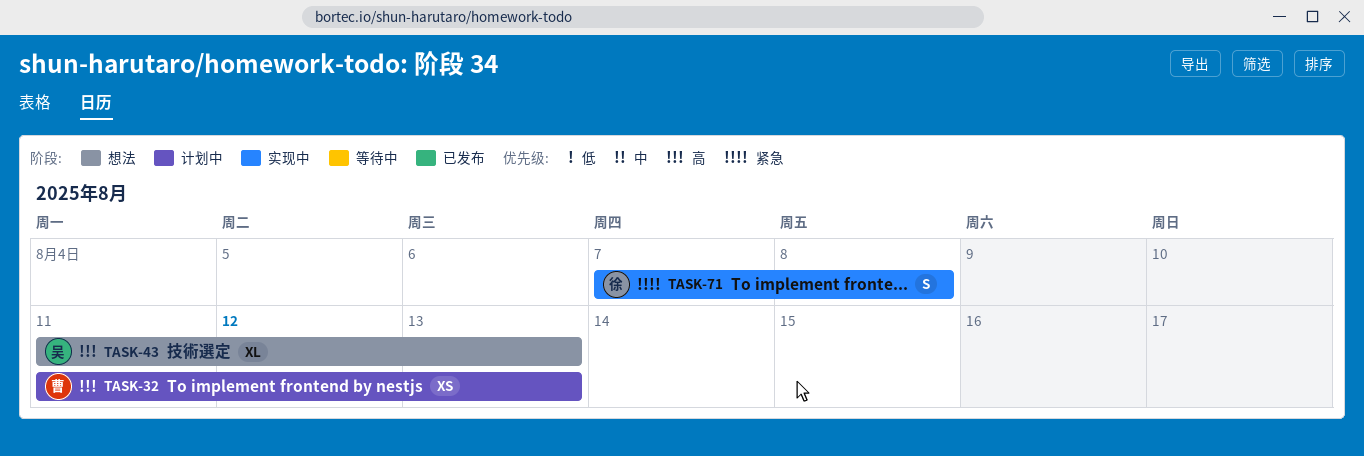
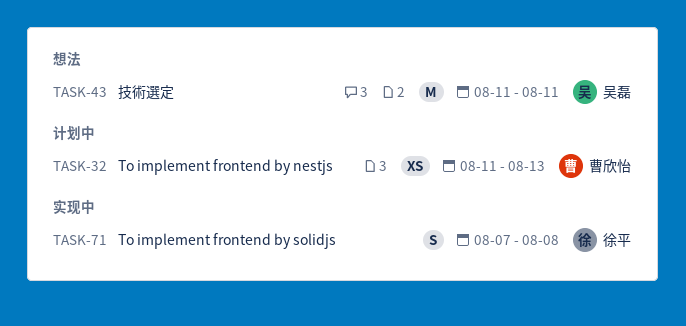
TASK-43, estimate: XL -> M
TASK-43, due: Aug 13 -> Aug 11

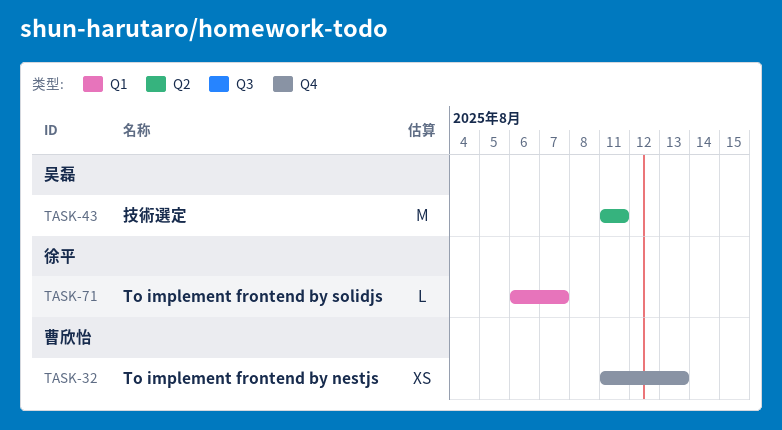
TASK-71, estimate: S -> L
TASK-71, start: Aug 7 -> Aug 6
TASK-71, due: Aug 8 -> Aug 7

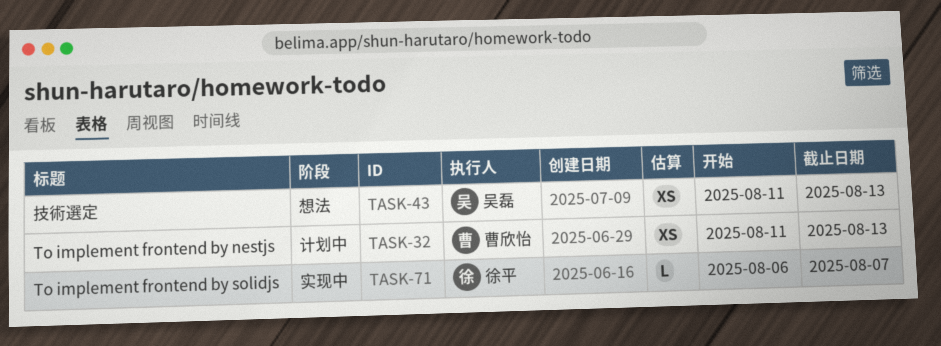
TASK-43, estimate: M -> XS
TASK-43, due: Aug 11 -> Aug 13

